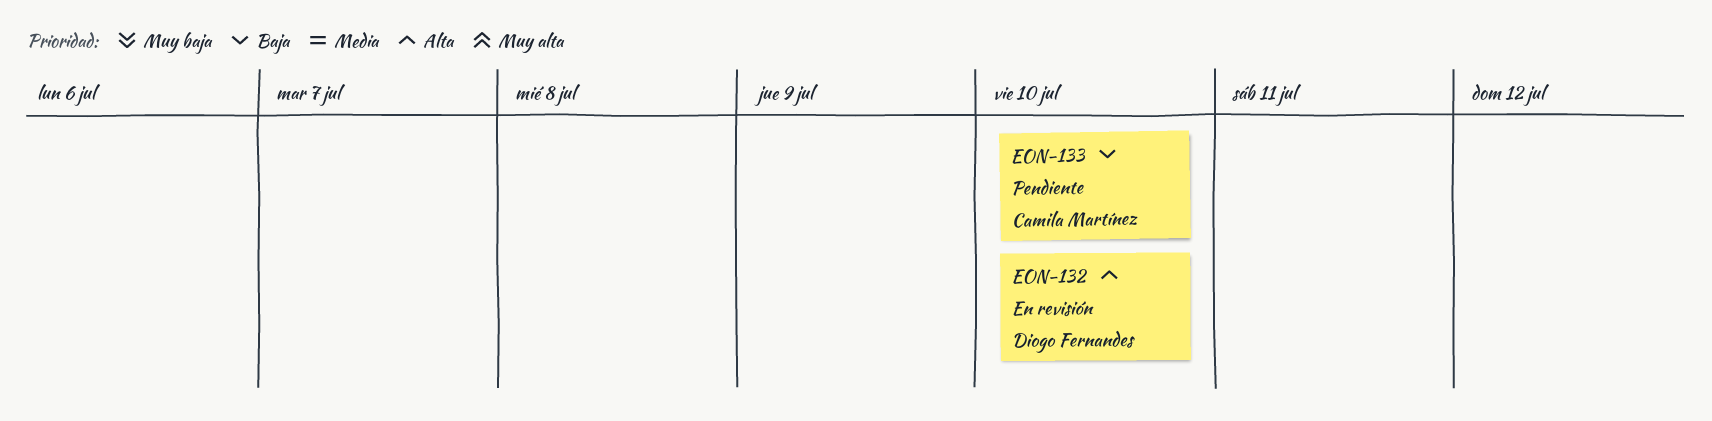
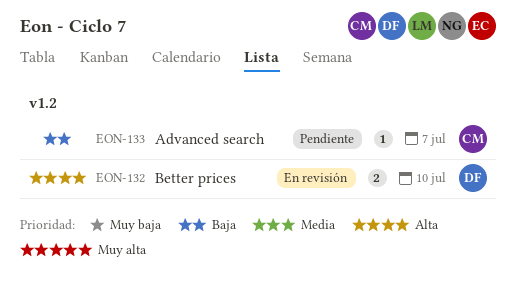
EON-133, due: Jul 10 -> Jul 7

